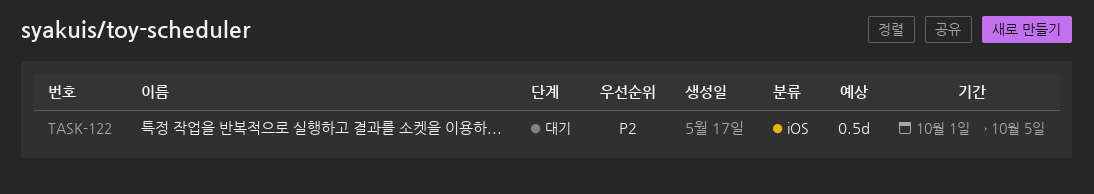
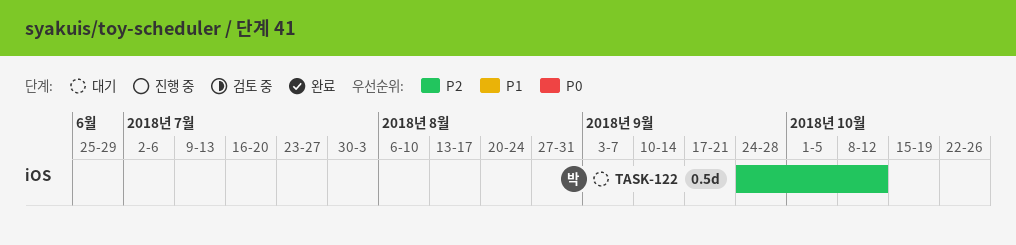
TASK-122, start: Oct 1 -> Sep 24
TASK-122, due: Oct 5 -> Oct 12

